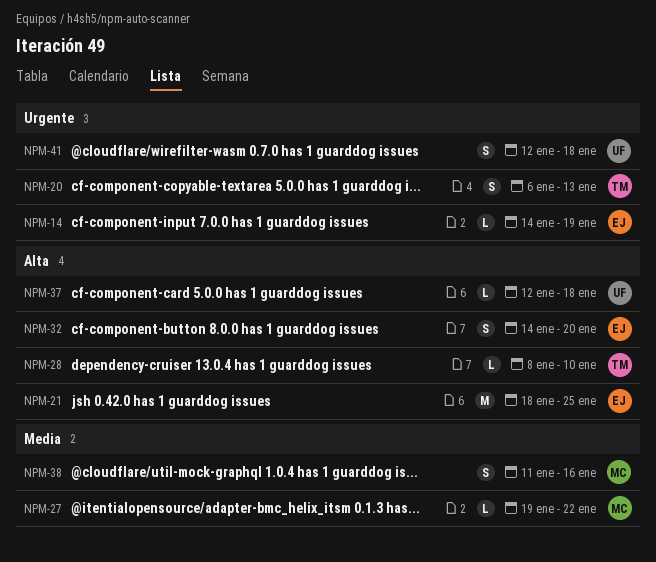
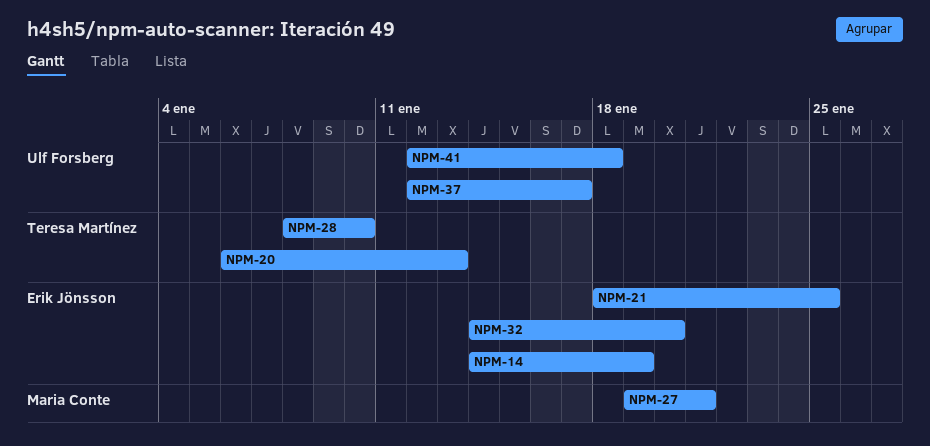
NPM-27, due: Jan 22 -> Jan 21
NPM-37, due: Jan 18 -> Jan 17
NPM-38: present -> none

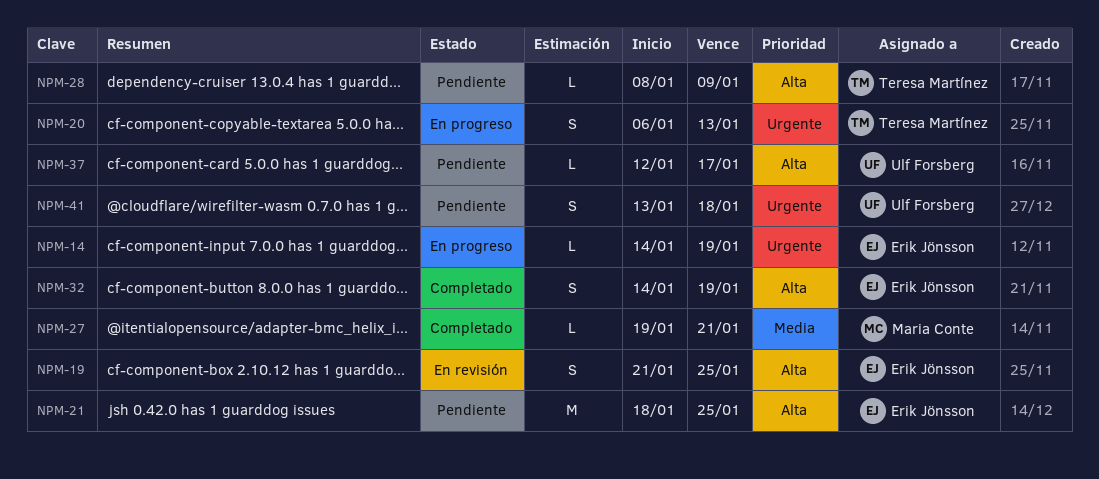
NPM-19: none -> present
NPM-28, due: Jan 10 -> Jan 9
NPM-32, due: Jan 20 -> Jan 19
NPM-41, start: Jan 12 -> Jan 13

